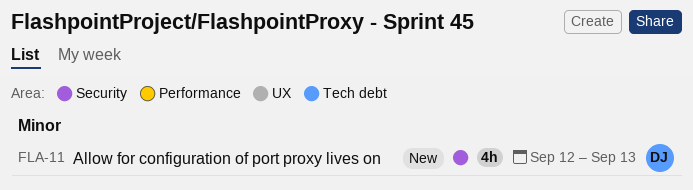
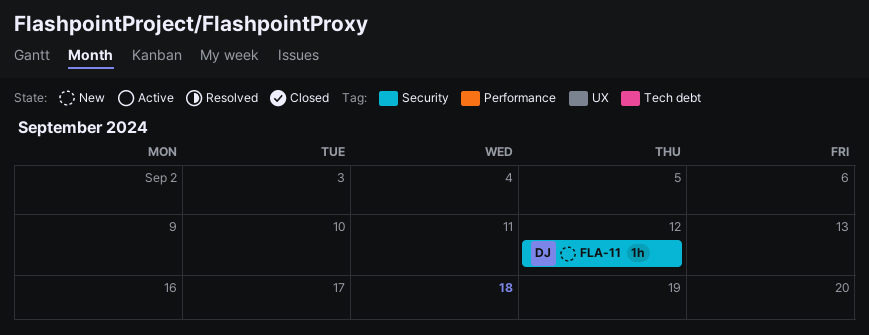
FLA-11, estimate: 4h -> 1h
FLA-11, due: Sep 13 -> Sep 12

